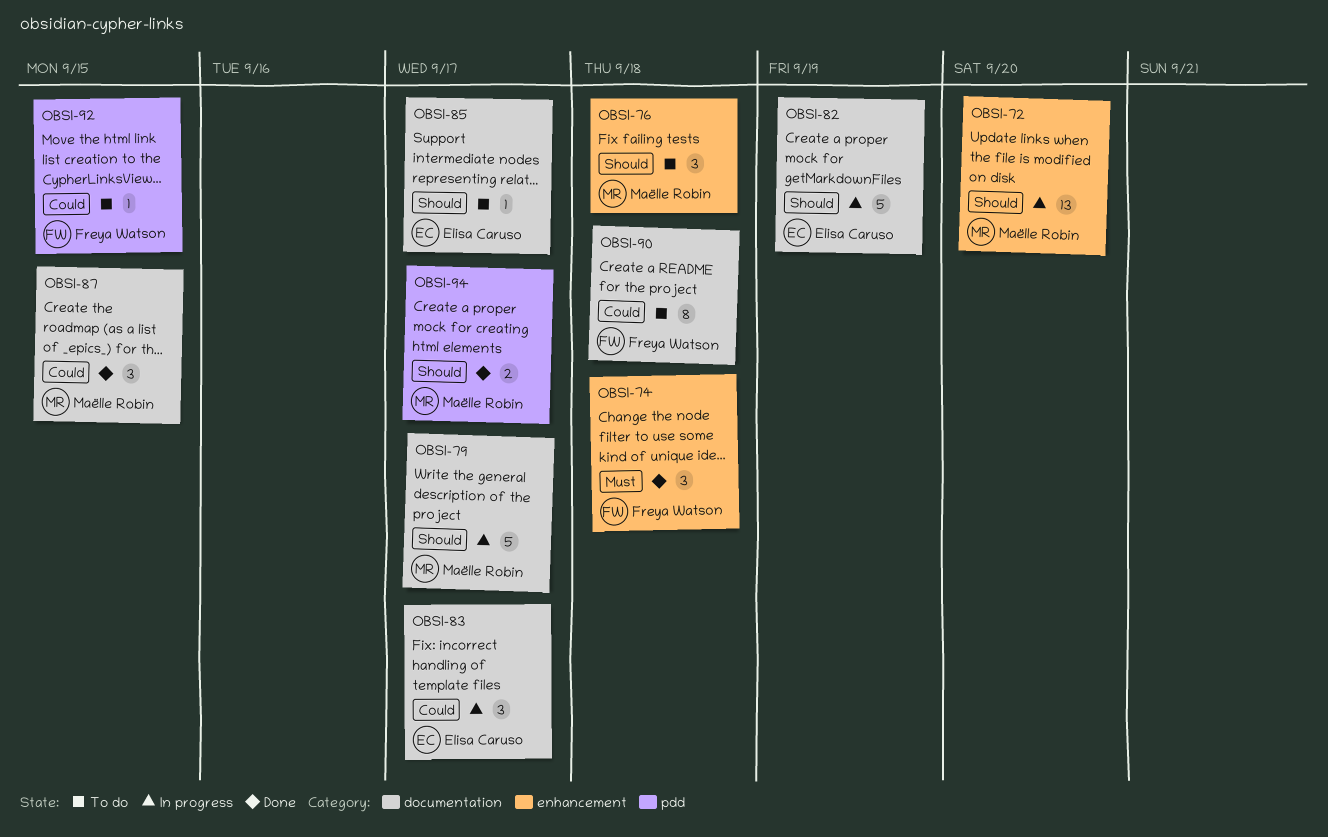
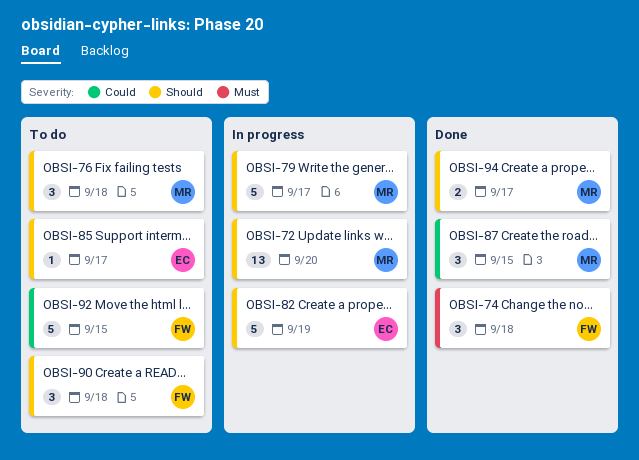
OBSI-83: present -> none
OBSI-90, priority: Could -> Should
OBSI-90, estimate: 8 -> 3
OBSI-92, estimate: 1 -> 5

